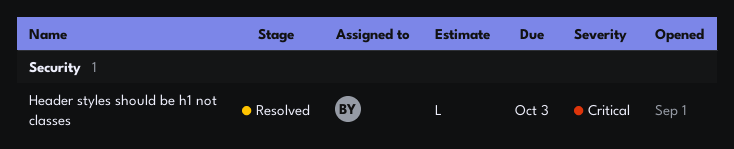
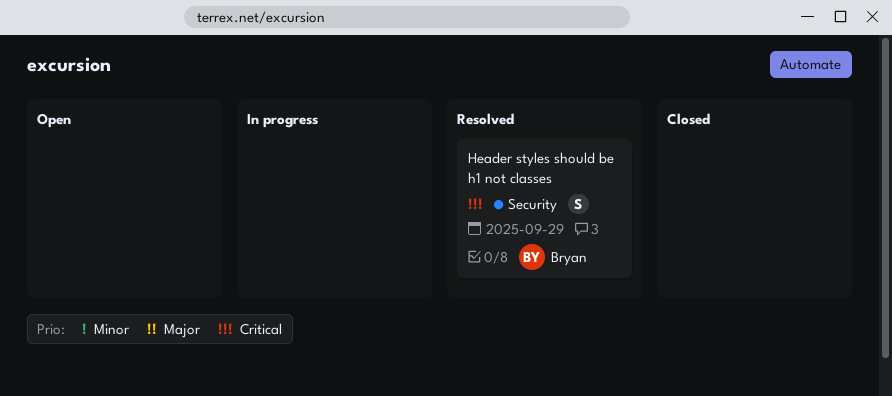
Header styles should be h1 not classes, estimate: L -> S
Header styles should be h1 not classes, due: Oct 3 -> Sep 29

